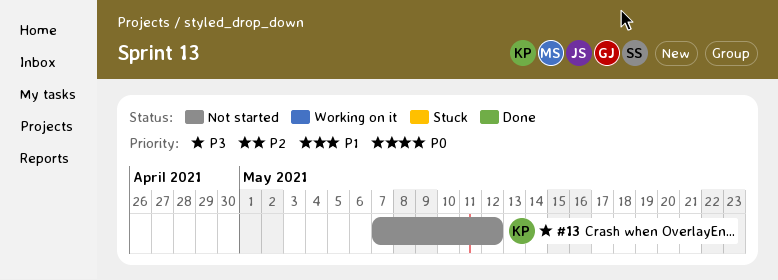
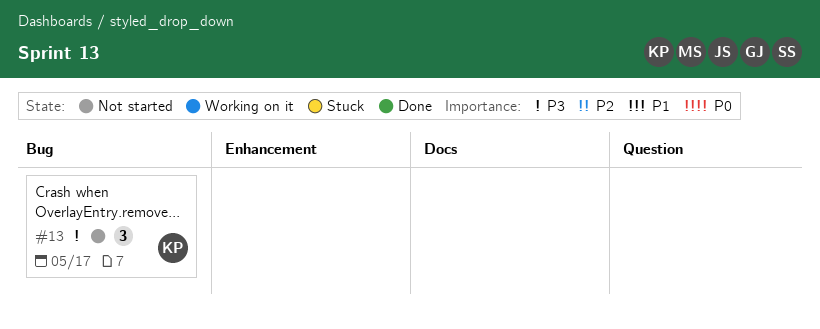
#13, due: May 12 -> May 17

